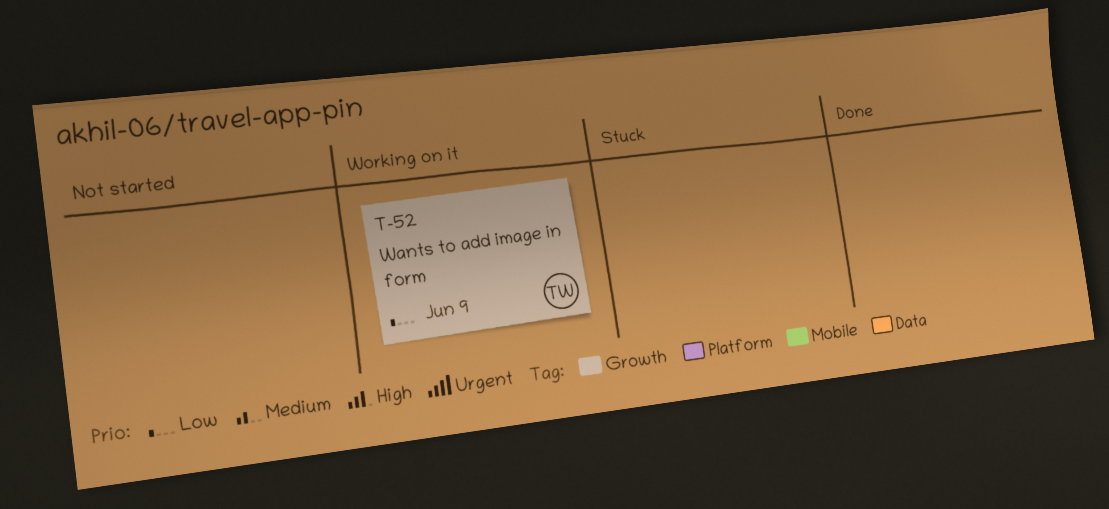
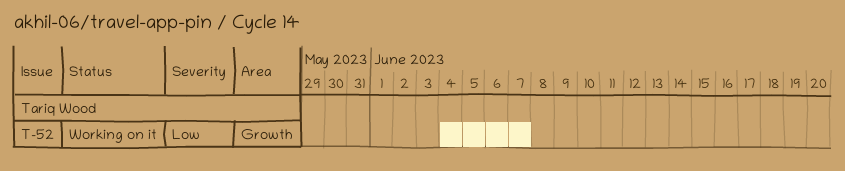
T-52, due: Jun 9 -> Jun 7

